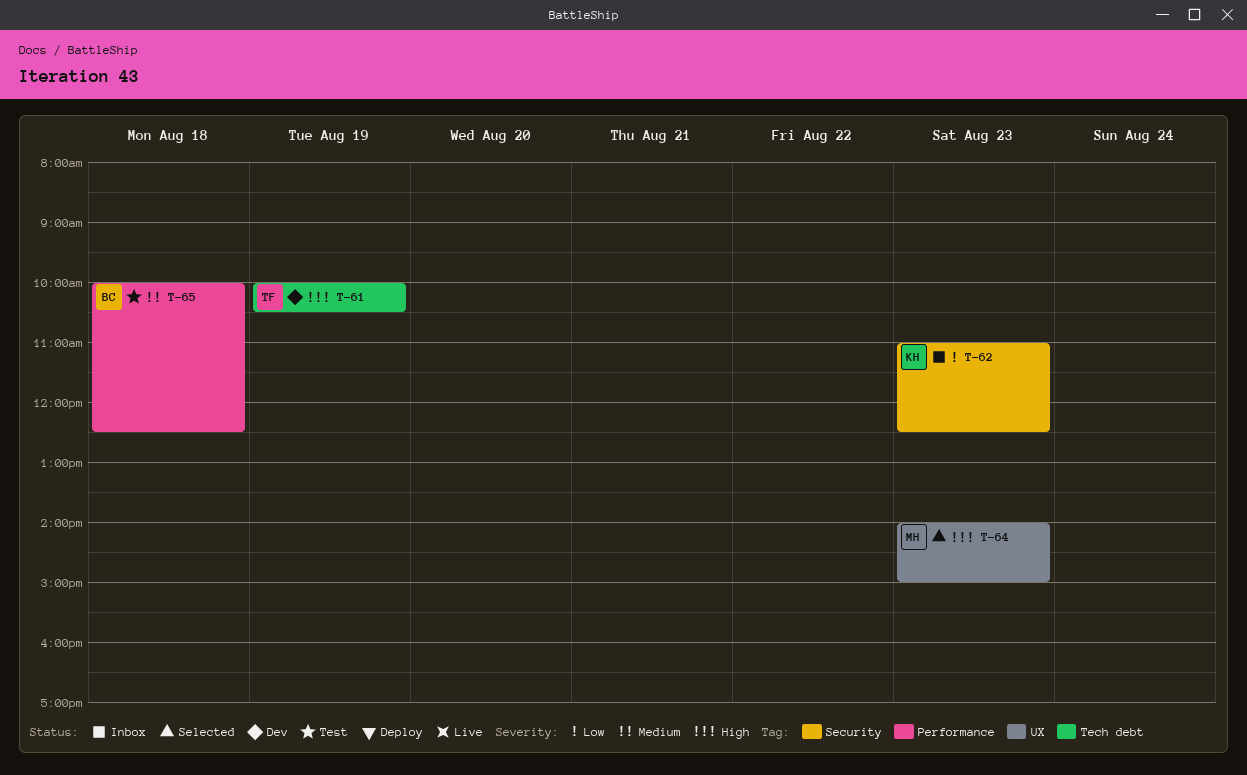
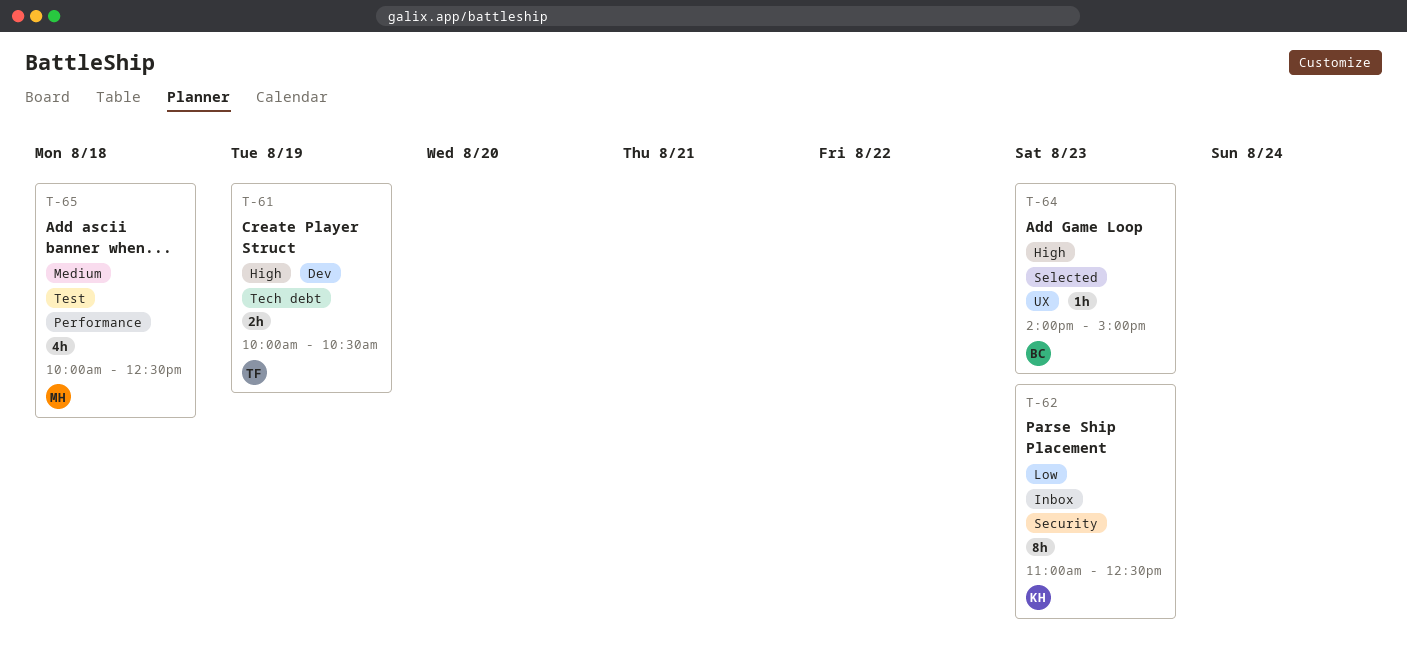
T-64, owner: MH -> BC
T-65, owner: BC -> MH

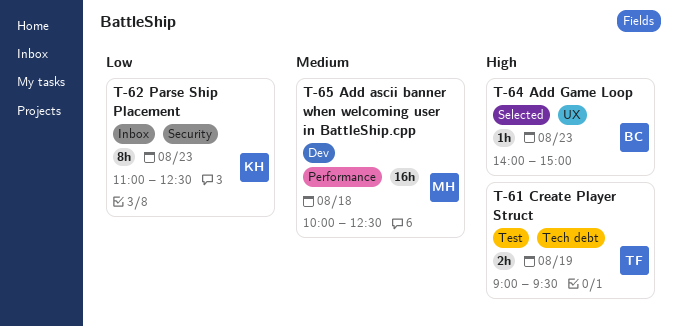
T-61, status: Dev -> Test
T-61, begins: 10:00 -> 09:00
T-61, ends: 10:30 -> 09:30
T-65, status: Test -> Dev
T-65, estimate: 4h -> 16h

